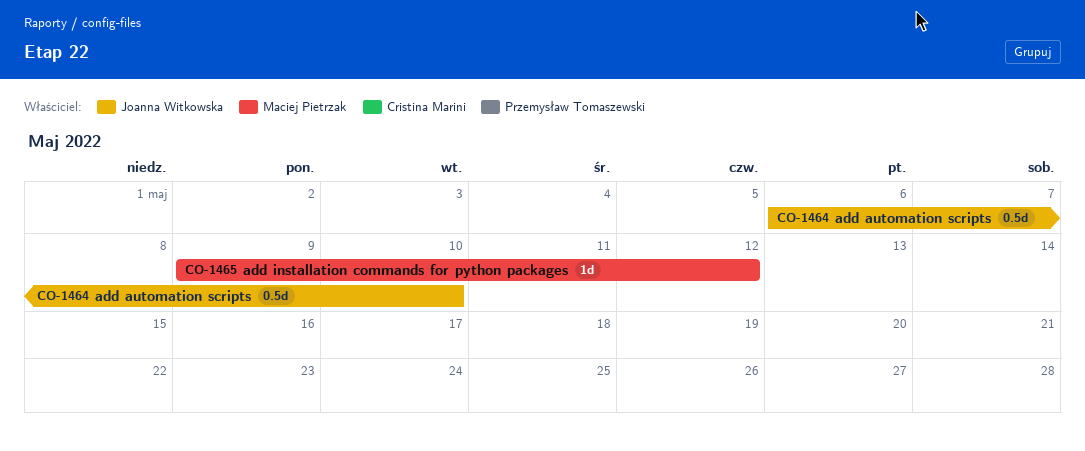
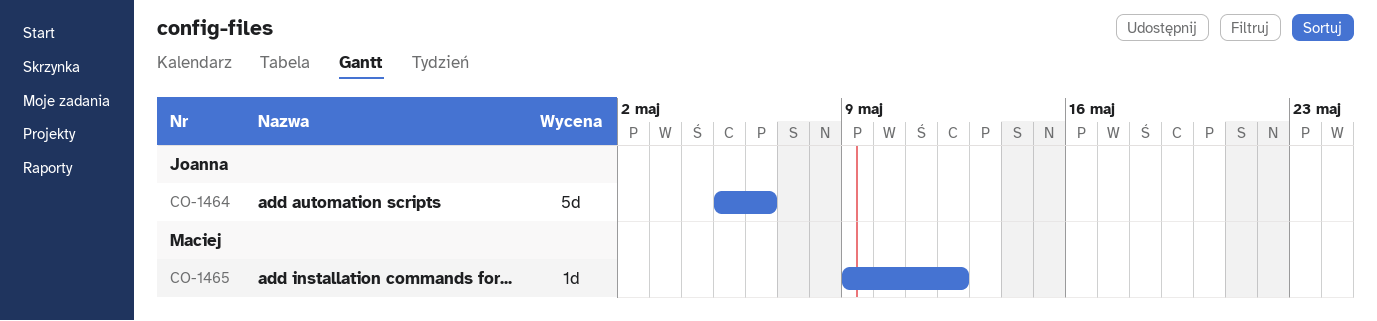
CO-1464, estimate: 0.5d -> 5d
CO-1464, start: May 6 -> May 5
CO-1464, due: May 10 -> May 6

